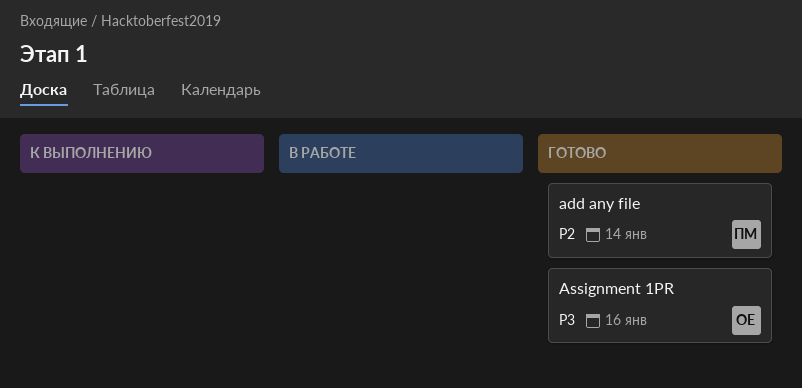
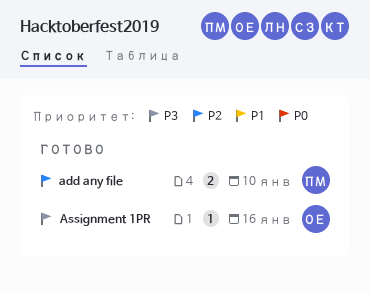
add any file, due: Jan 14 -> Jan 10

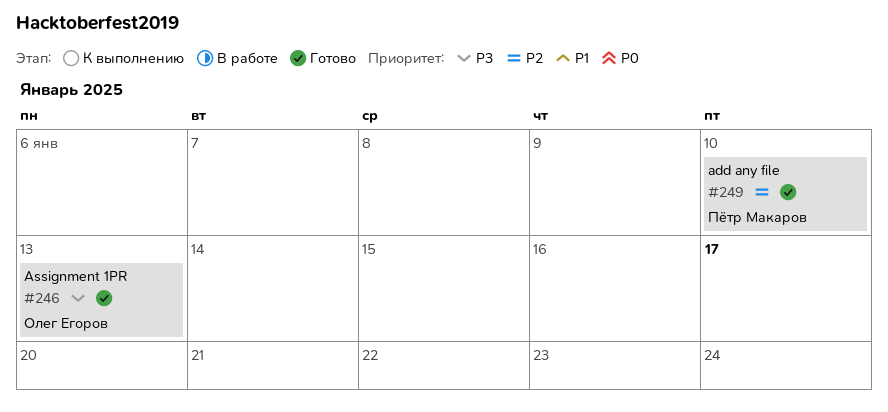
Assignment 1PR, due: Jan 16 -> Jan 13

